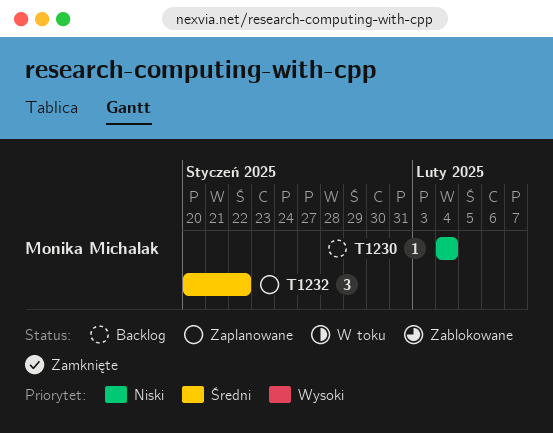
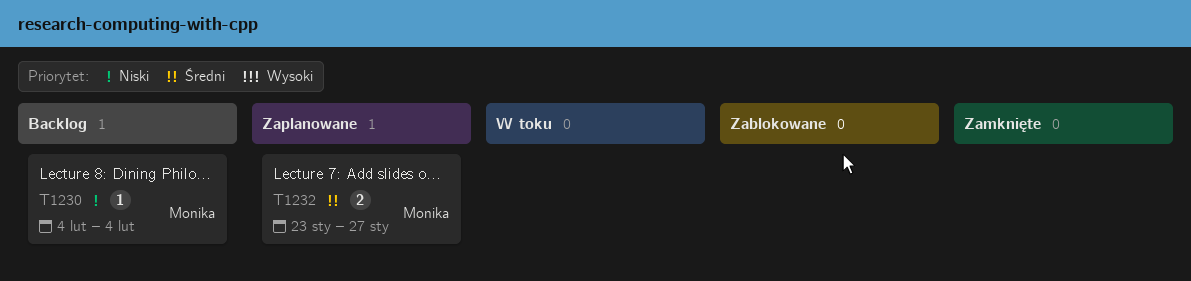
T1232, estimate: 3 -> 2
T1232, start: Jan 20 -> Jan 23
T1232, due: Jan 22 -> Jan 27

